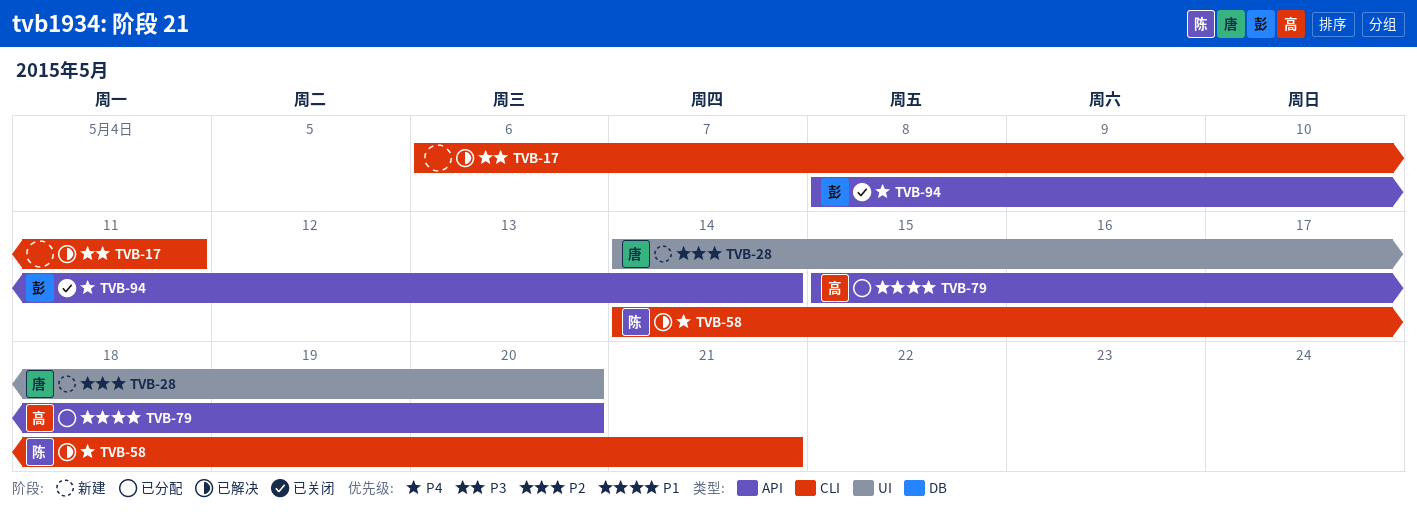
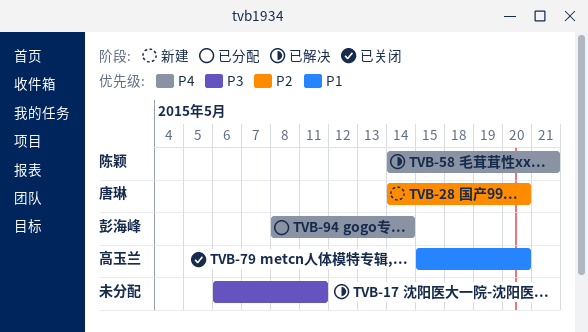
TVB-79, status: 已分配 -> 已关闭
TVB-94, status: 已关闭 -> 已分配

